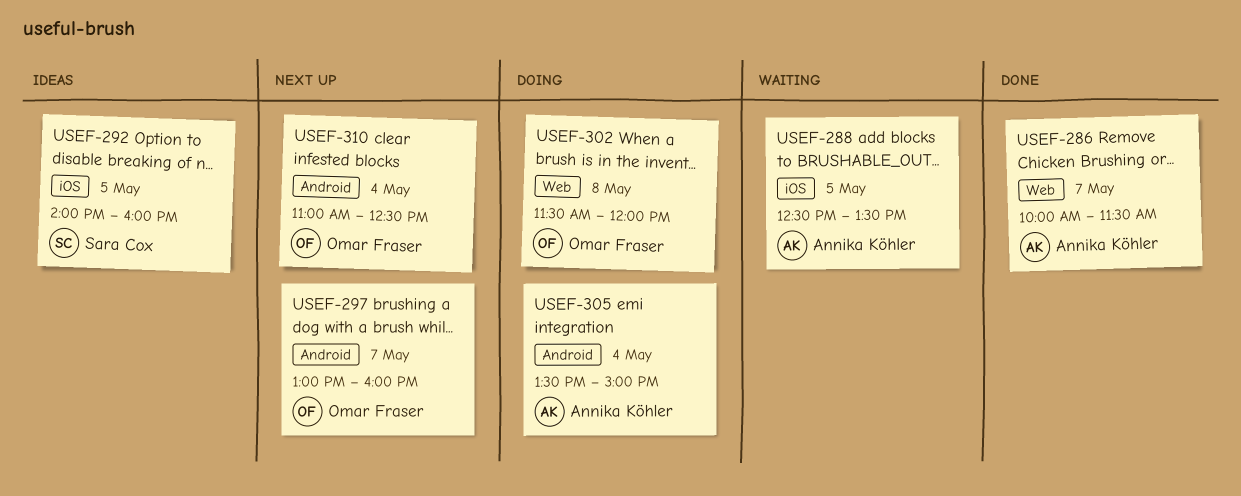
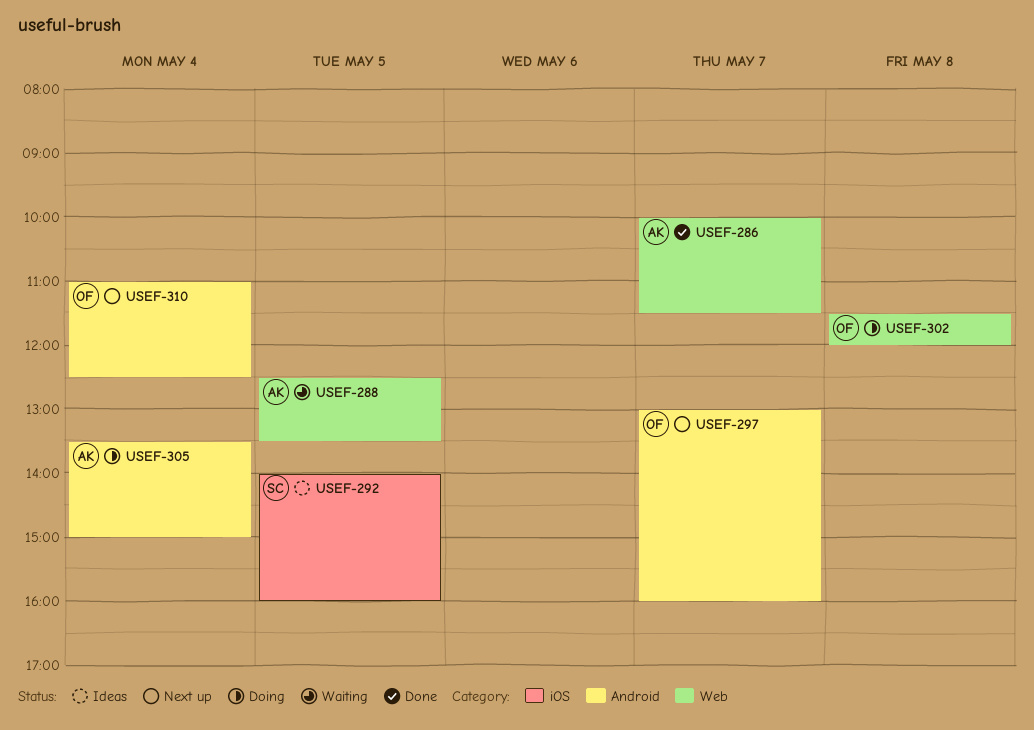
USEF-288, label: iOS -> Web

